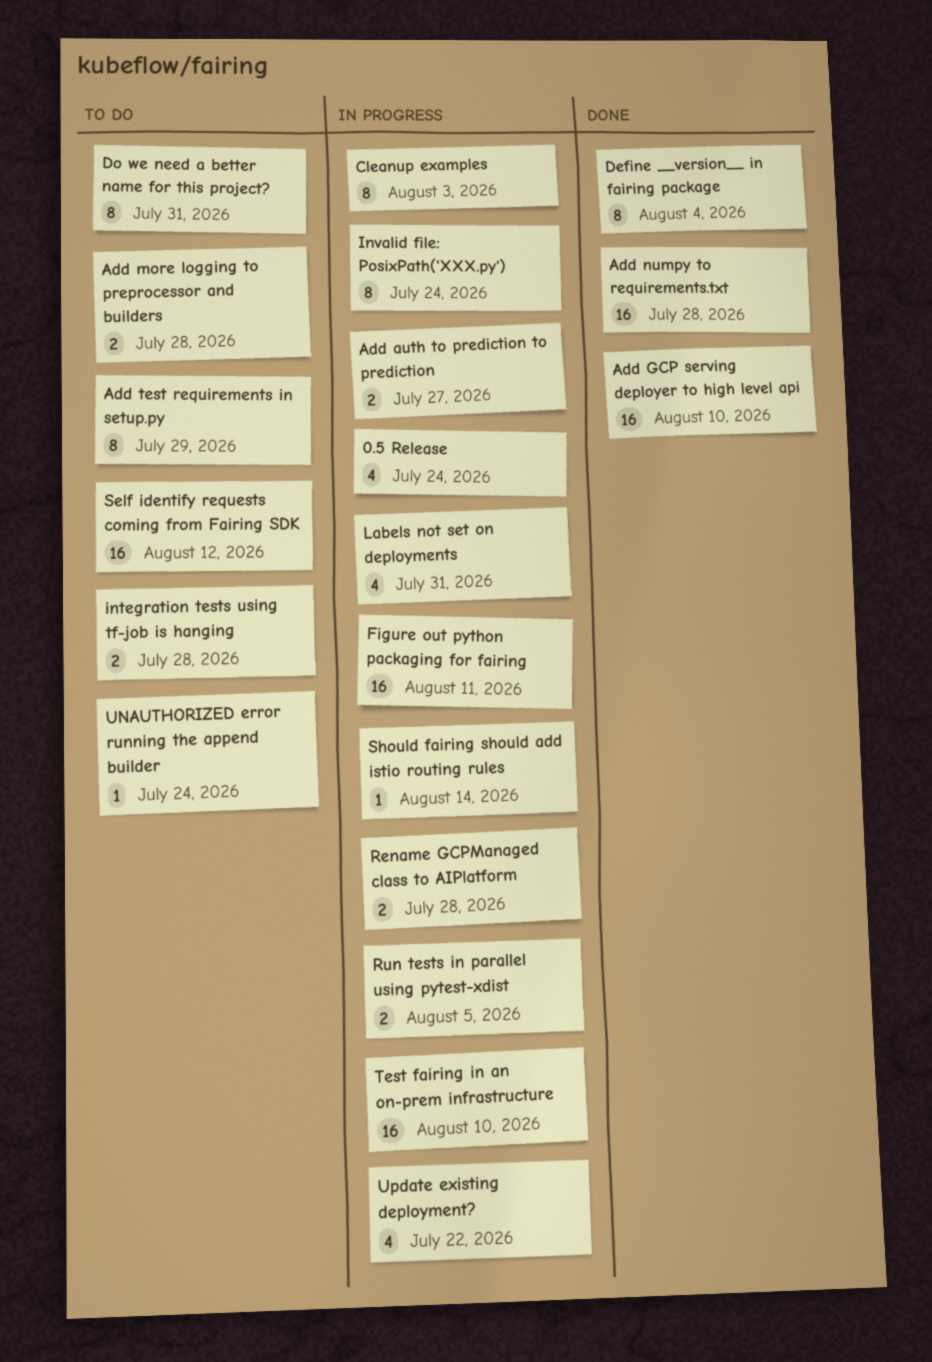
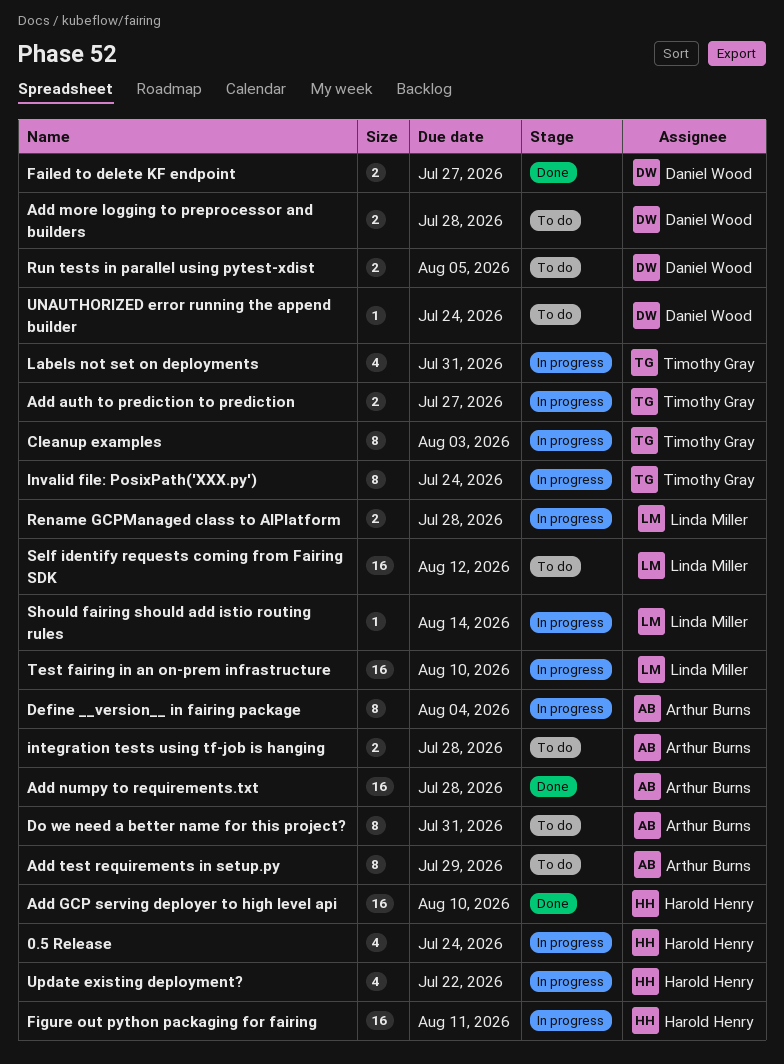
Define __version__ in fairing package, status: Done -> In progress
Failed to delete KF endpoint: none -> present
Run tests in parallel using pytest-xdist, status: In progress -> To do

